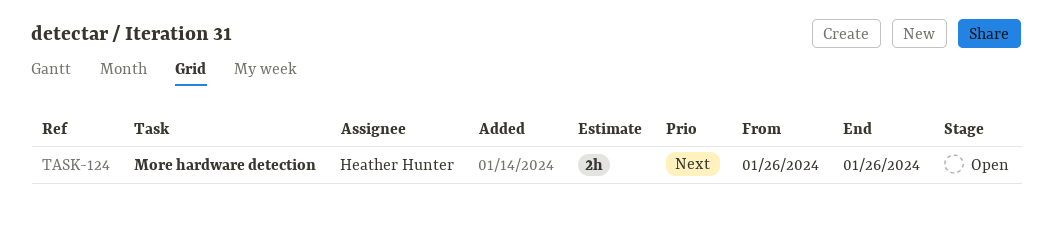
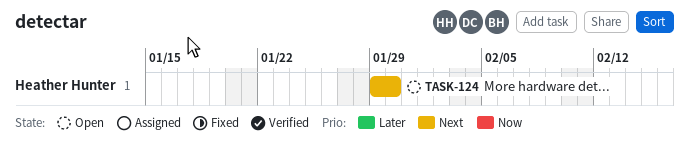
TASK-124, start: Jan 26 -> Jan 29
TASK-124, due: Jan 26 -> Jan 30

